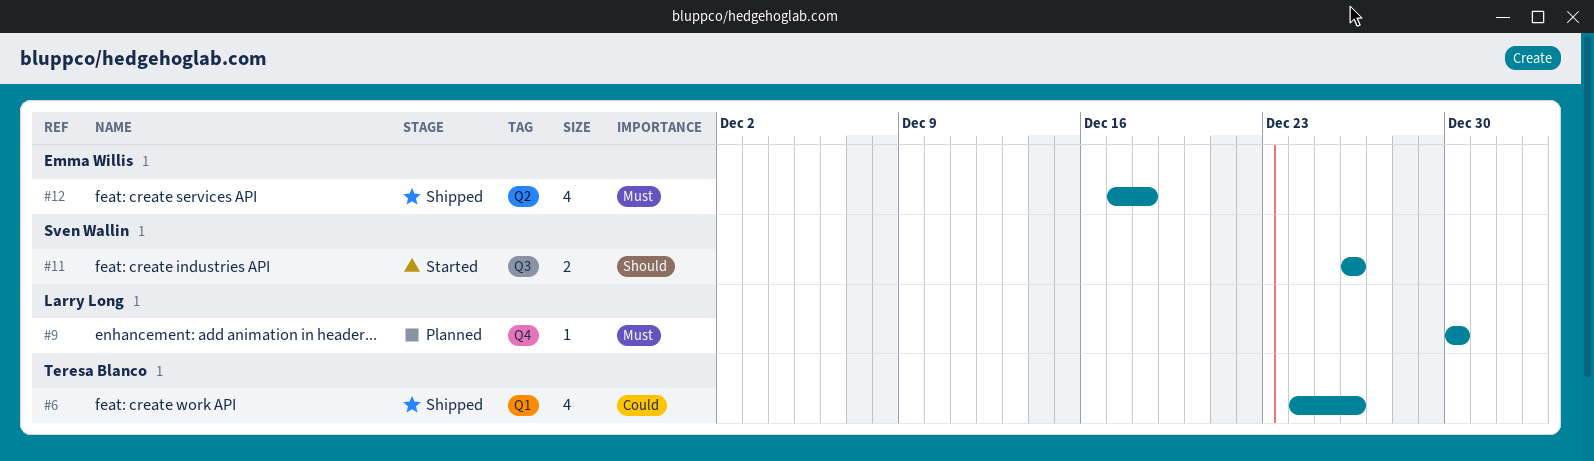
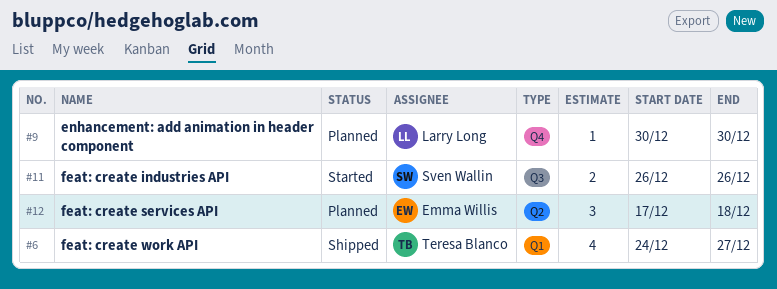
#6, due: Dec 26 -> Dec 27
#12, status: Shipped -> Planned
#12, estimate: 4 -> 3

